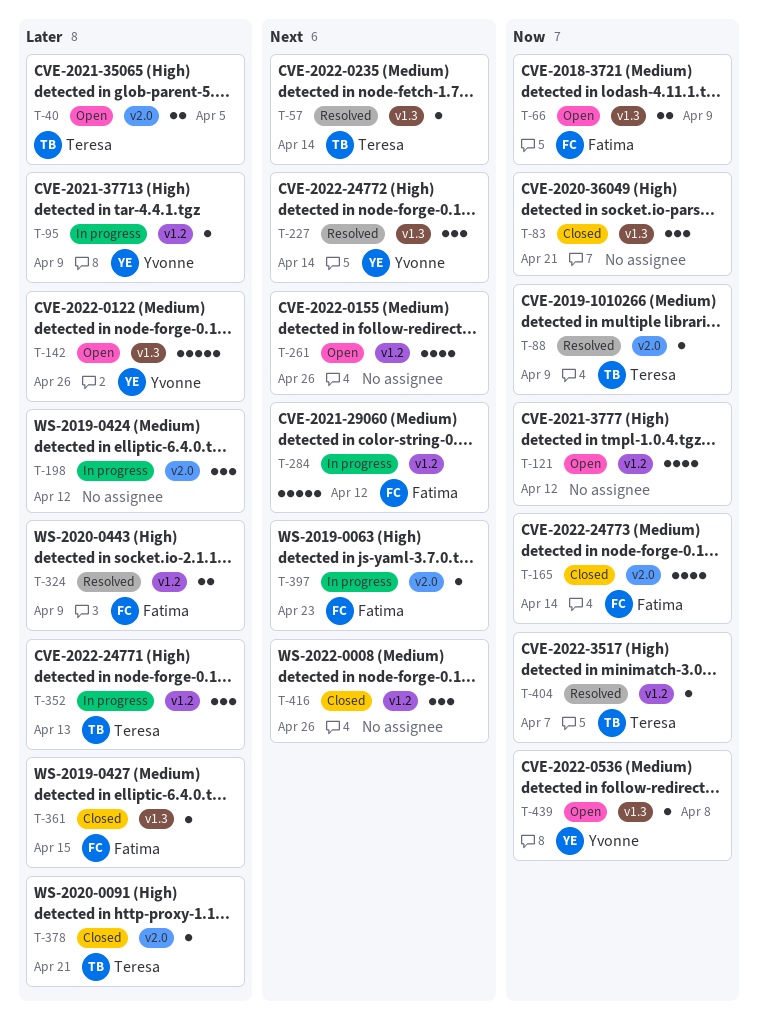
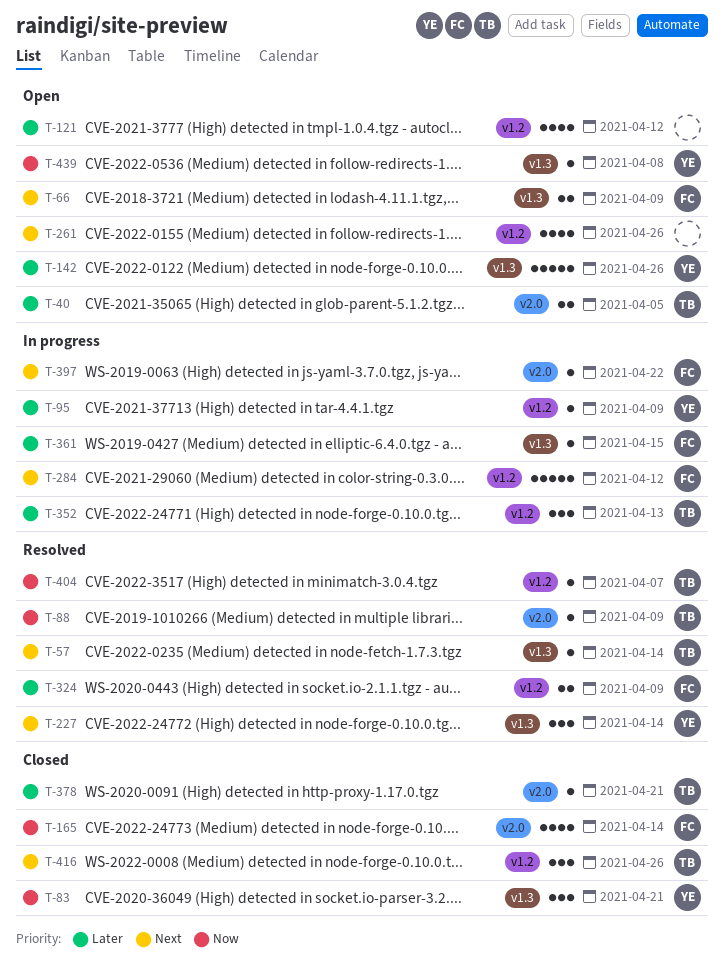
T-66, priority: Now -> Next
T-83, owner: none -> Yvonne
T-121, priority: Now -> Later
T-198: present -> none
T-361, status: Closed -> In progress
T-397, due: Apr 23 -> Apr 22
T-416, owner: none -> Teresa

